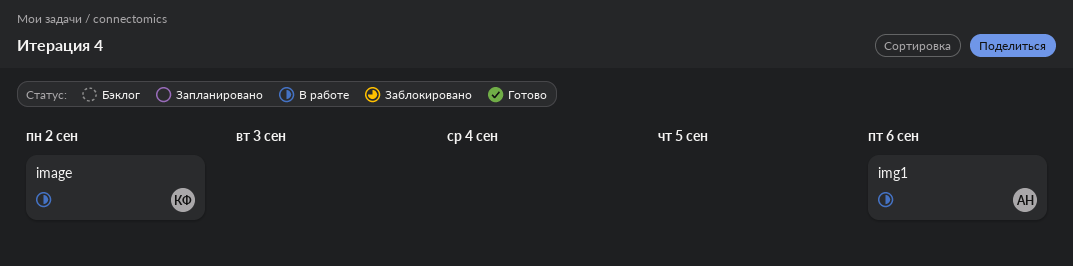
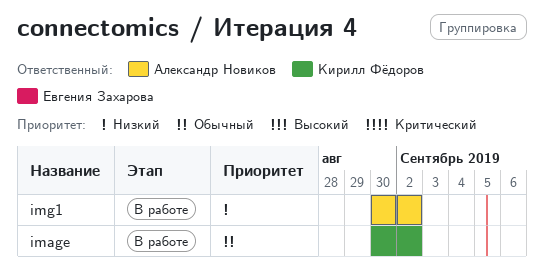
img1, due: Sep 6 -> Sep 2

